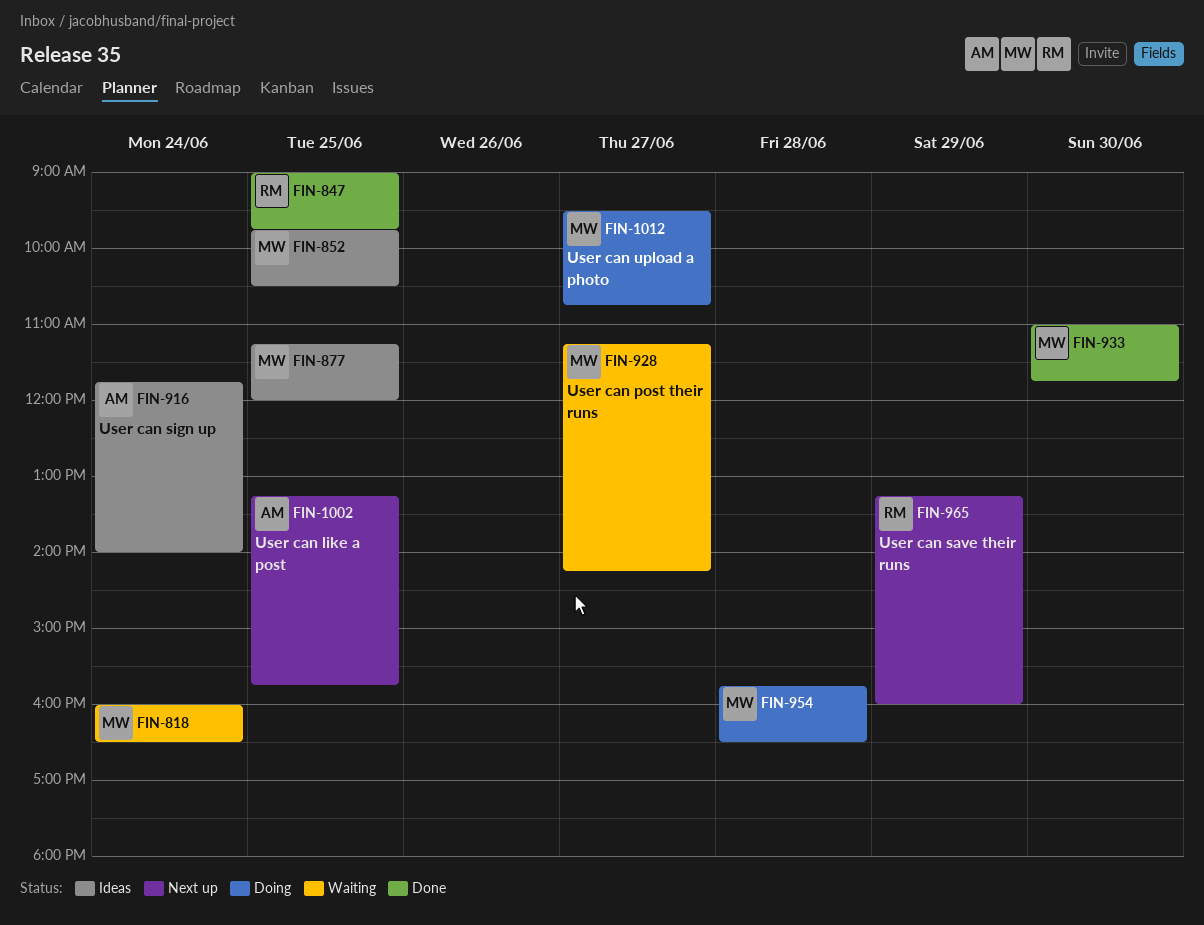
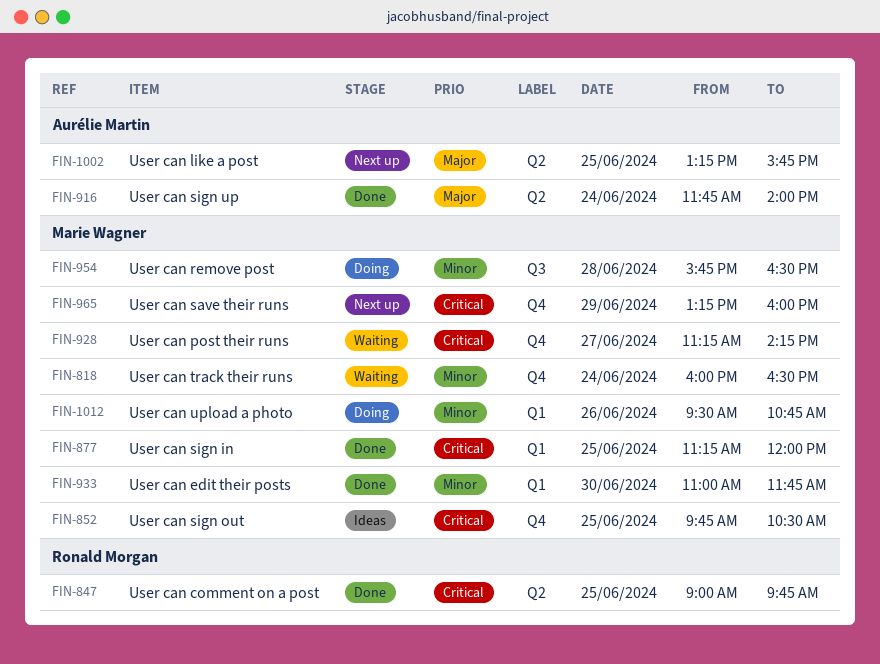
FIN-877, status: Ideas -> Done
FIN-916, status: Ideas -> Done
FIN-965, owner: Ronald Morgan -> Marie Wagner
FIN-1012, day: Jun 27 -> Jun 26

